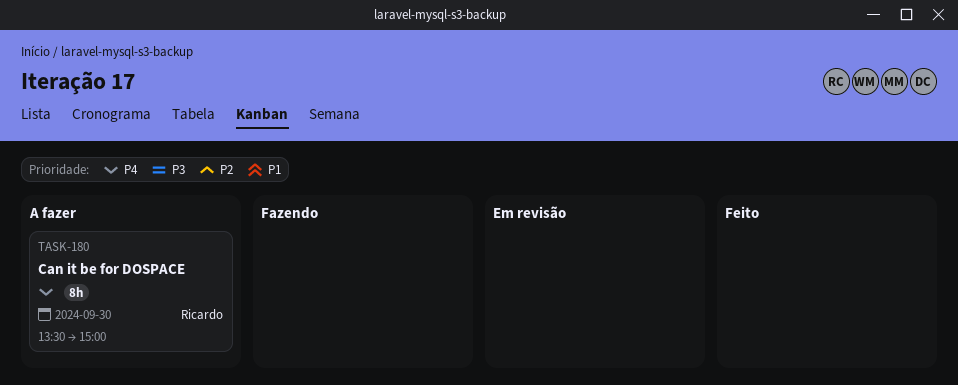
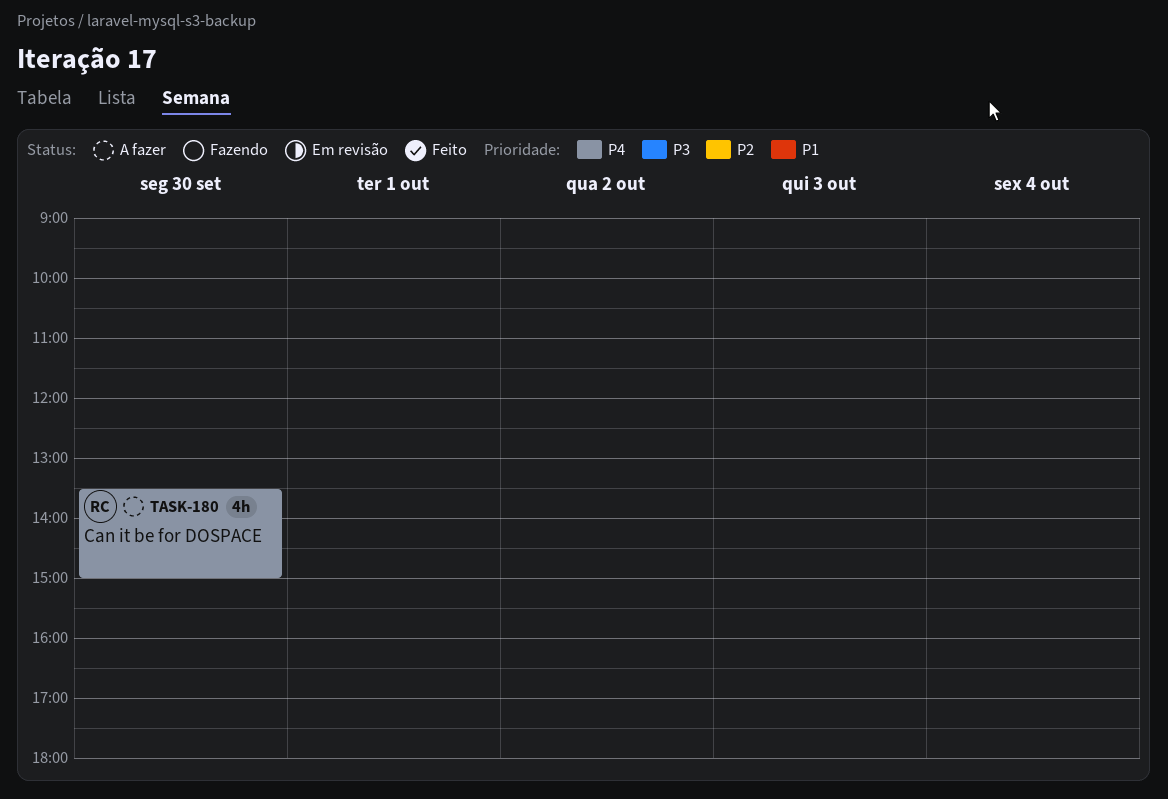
TASK-180, estimate: 8h -> 4h

